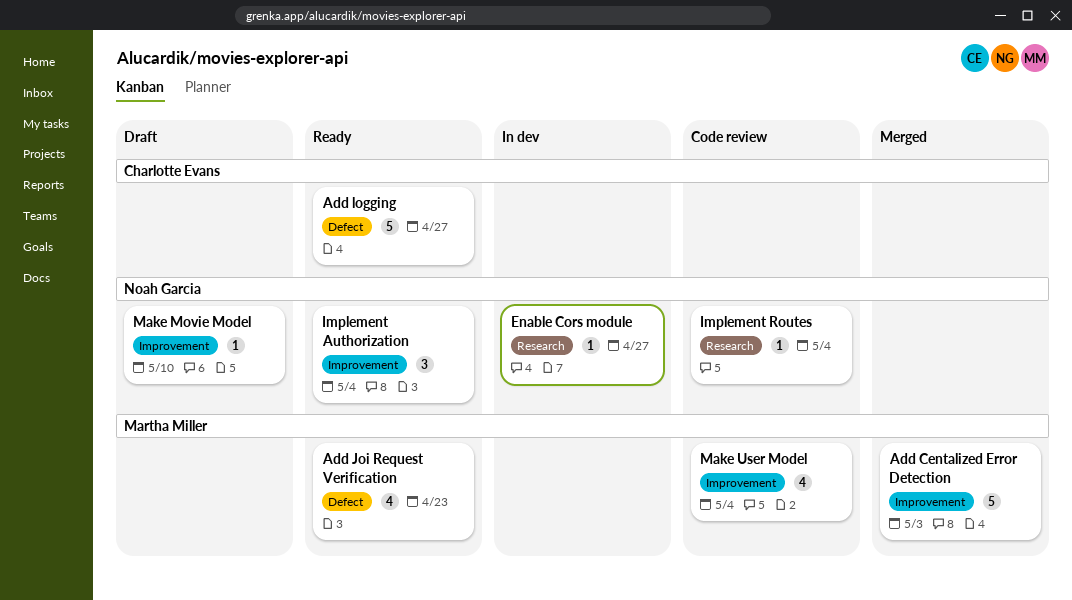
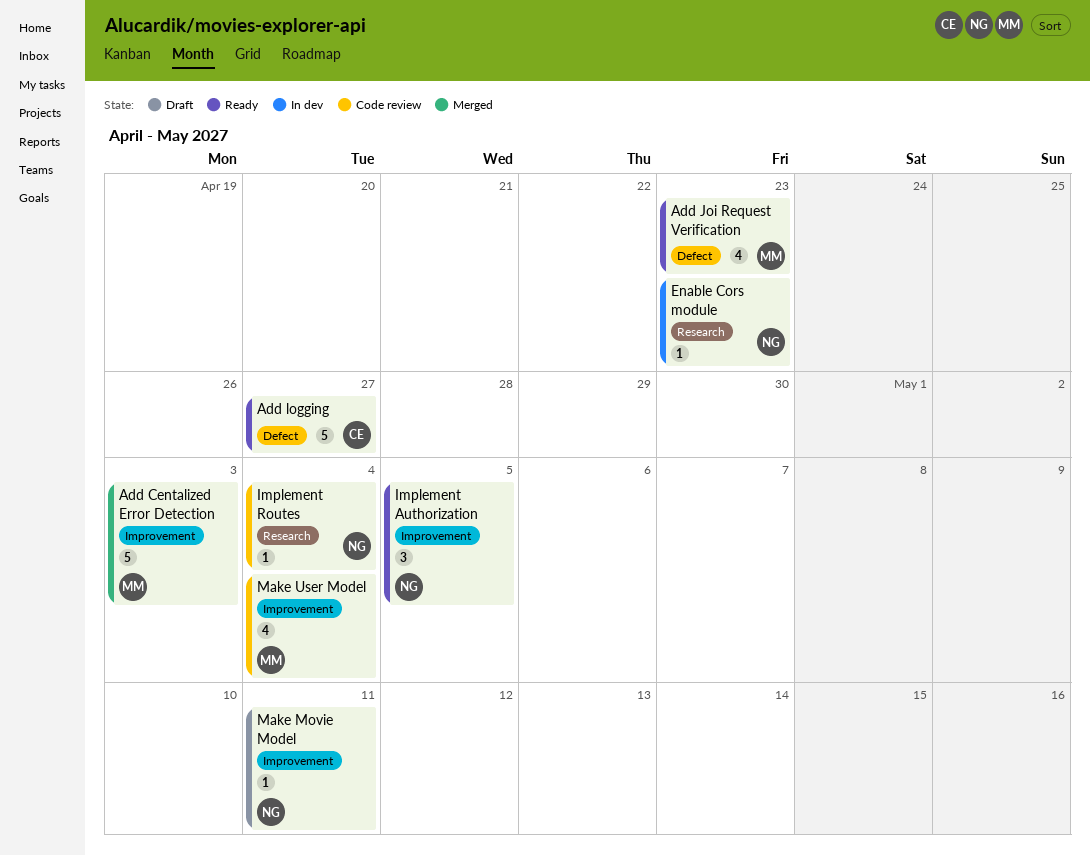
Enable Cors module, due: Apr 27 -> Apr 23
Implement Authorization, due: May 4 -> May 5
Make Movie Model, due: May 10 -> May 11

